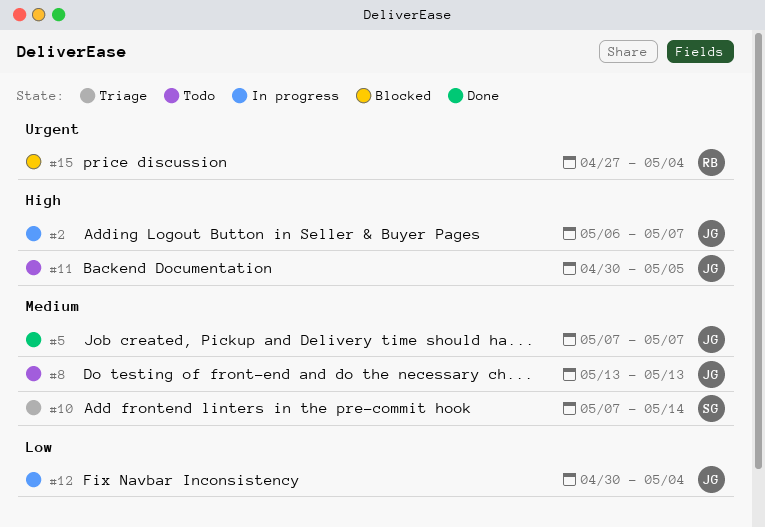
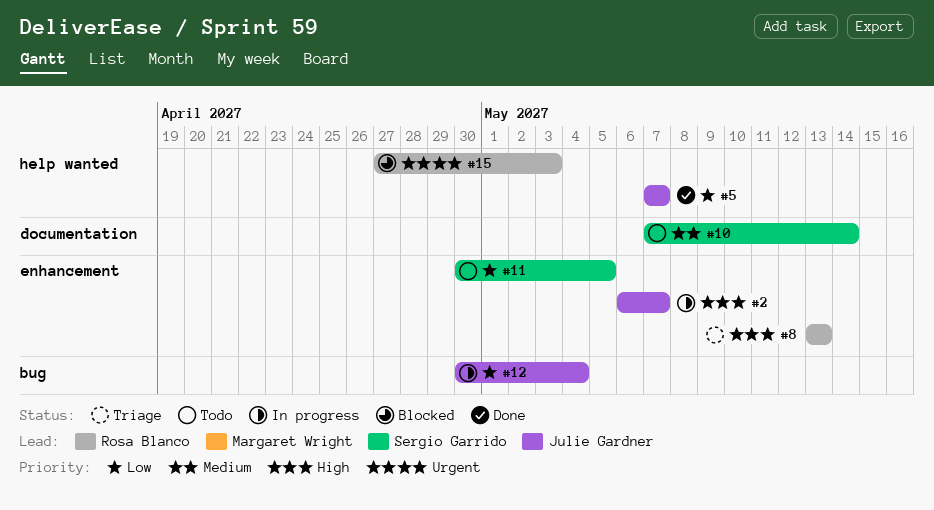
#5, priority: Medium -> Low
#8, status: Todo -> Triage
#8, owner: Julie Gardner -> Rosa Blanco
#8, priority: Medium -> High
#10, status: Triage -> Todo
#11, owner: Julie Gardner -> Sergio Garrido
#11, priority: High -> Low
#15, due: May 4 -> May 3

